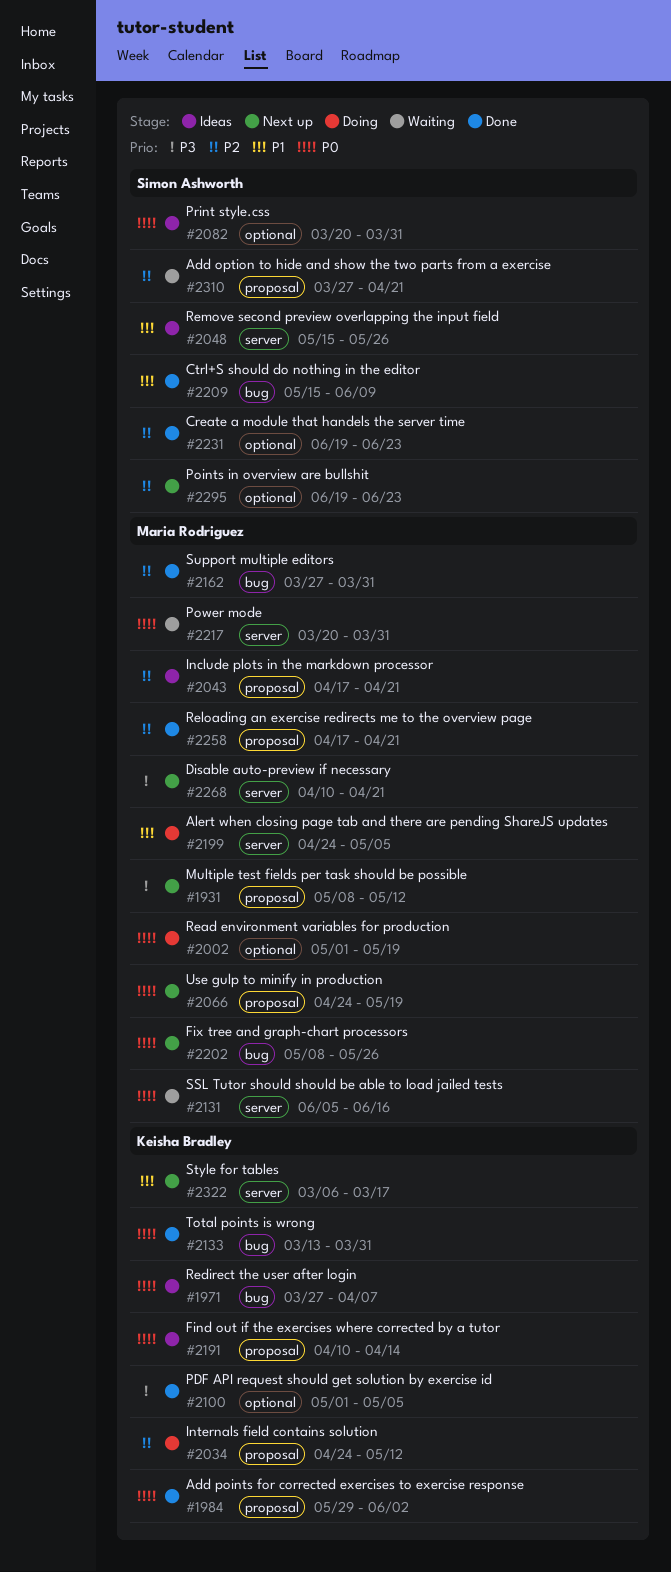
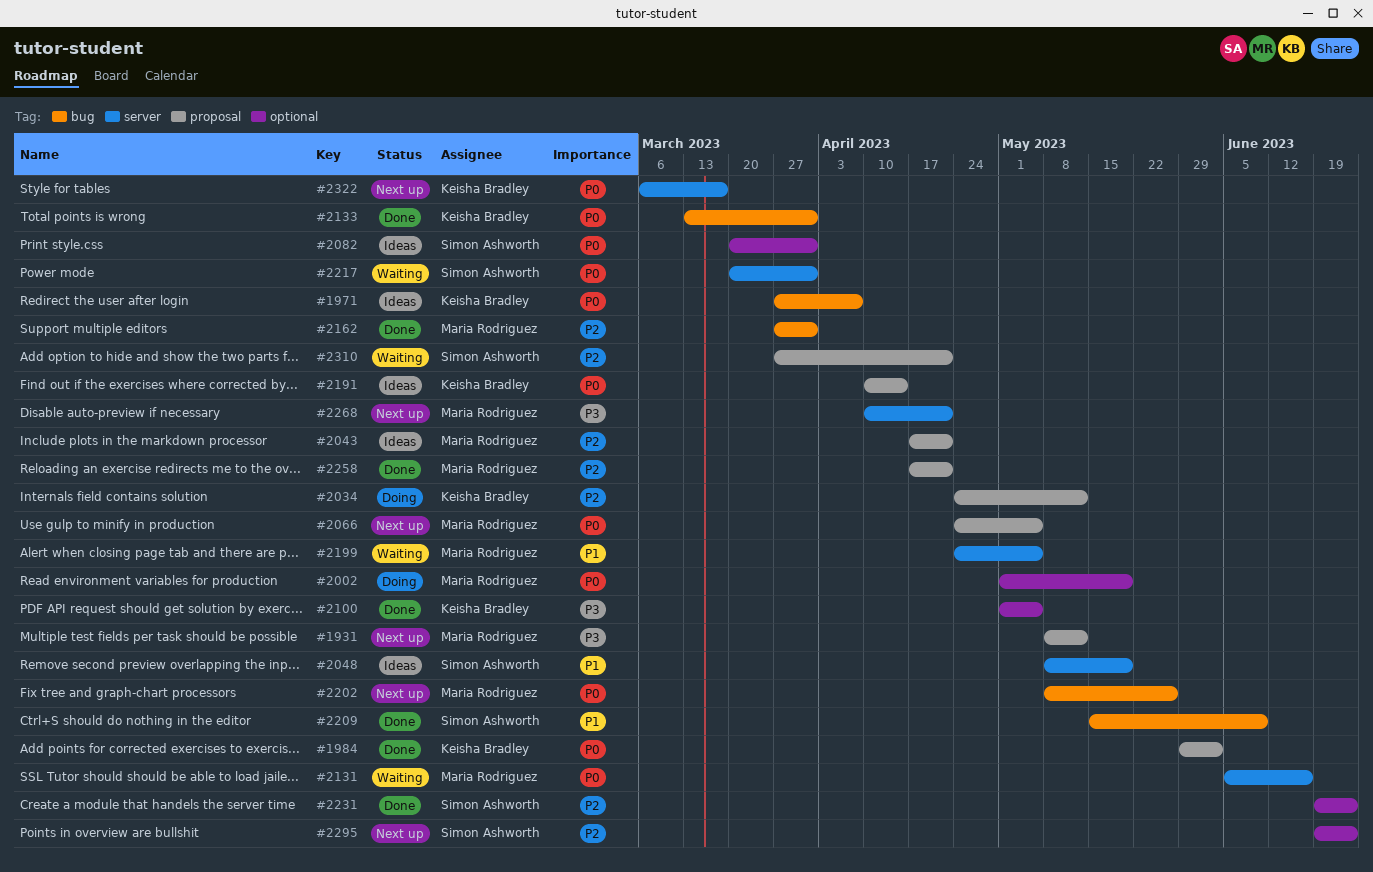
#2048, start: May 15 -> May 8
#2048, due: May 26 -> May 19
#2066, due: May 19 -> May 5
#2199, status: Doing -> Waiting
#2217, owner: Maria Rodriguez -> Simon Ashworth
#2322, priority: P1 -> P0

